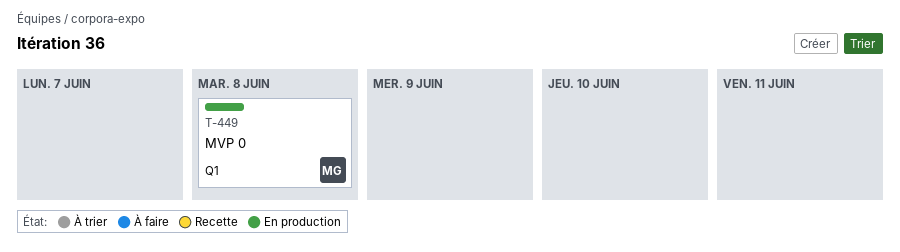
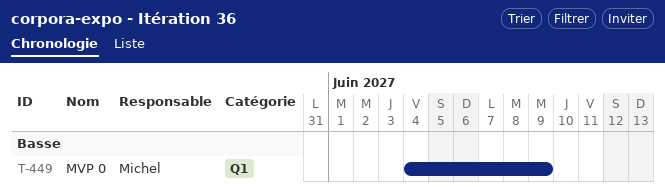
T-449, due: Jun 8 -> Jun 9

